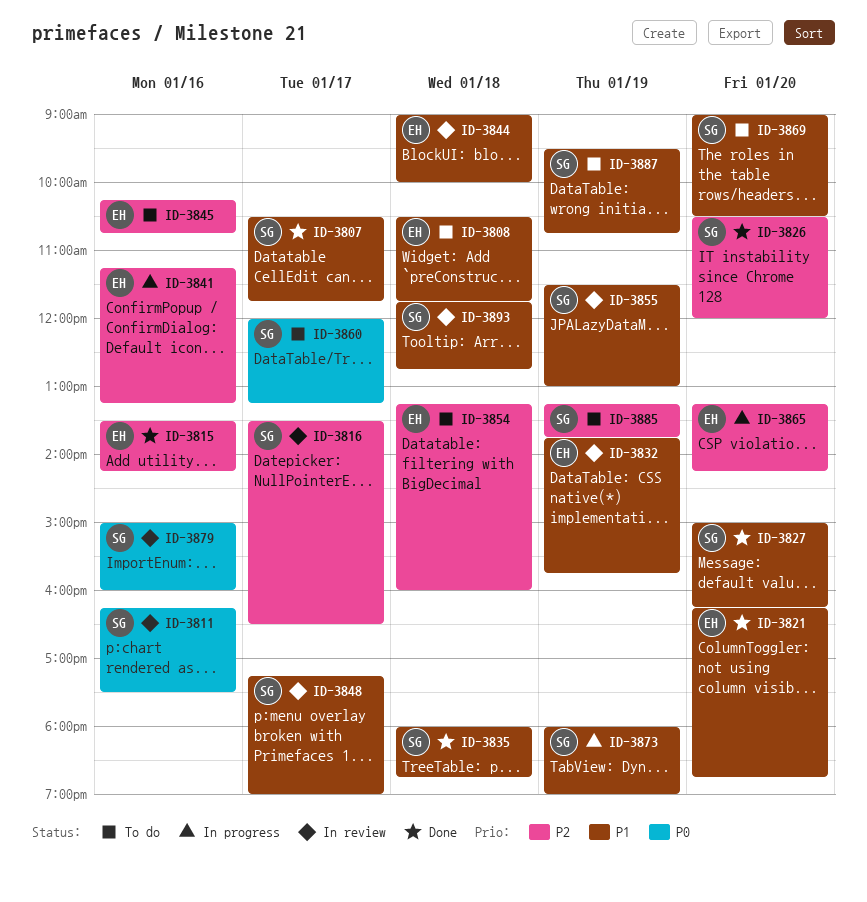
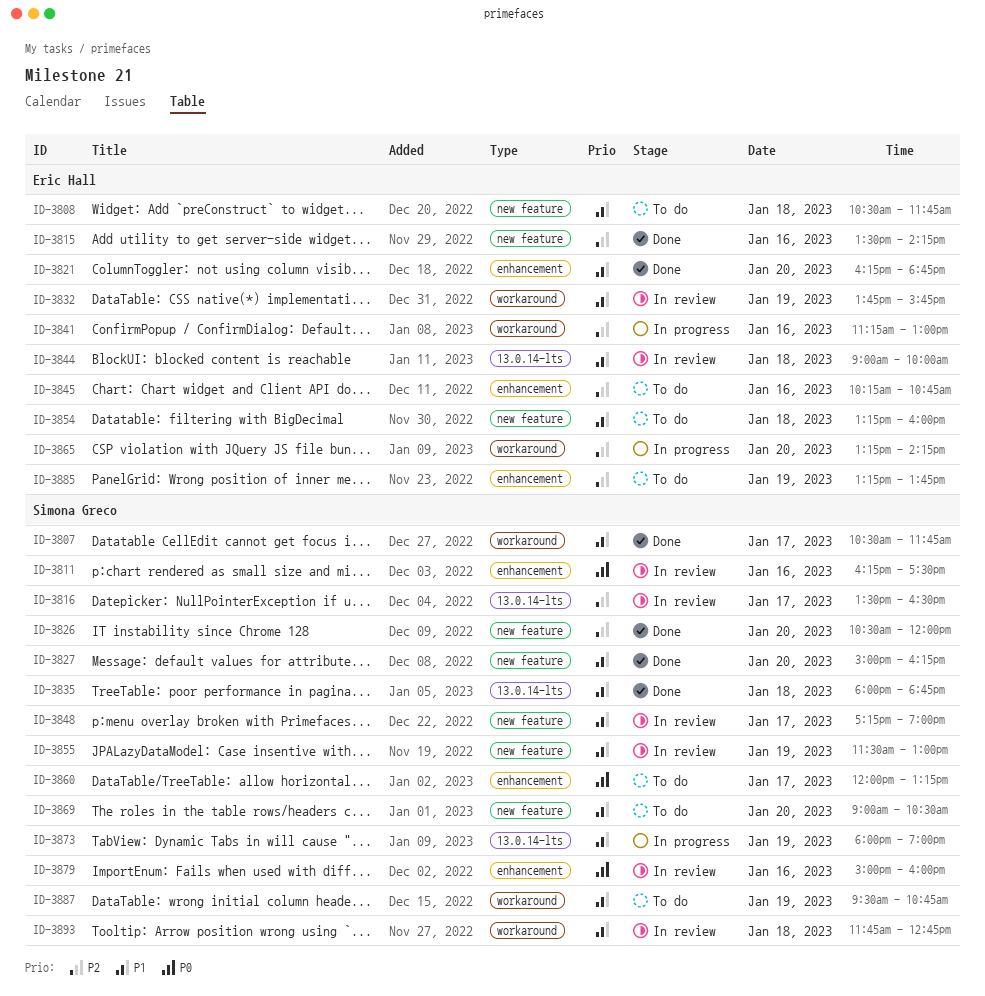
ID-3841, ends: 13:15 -> 13:00
ID-3854, priority: P2 -> P1
ID-3885, owner: Simona Greco -> Eric Hall

